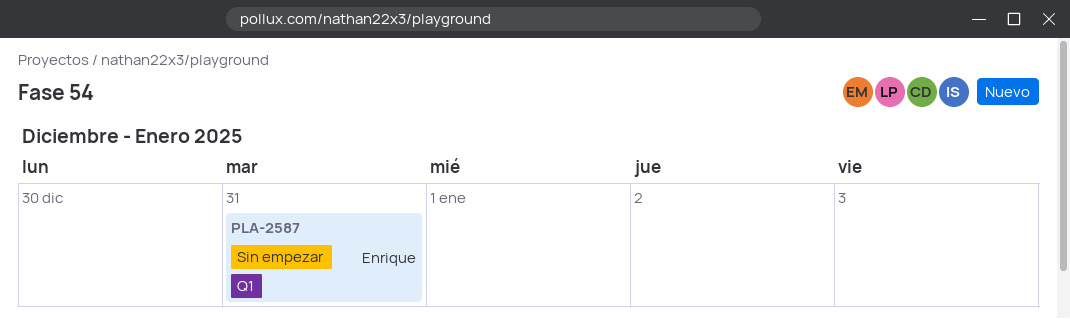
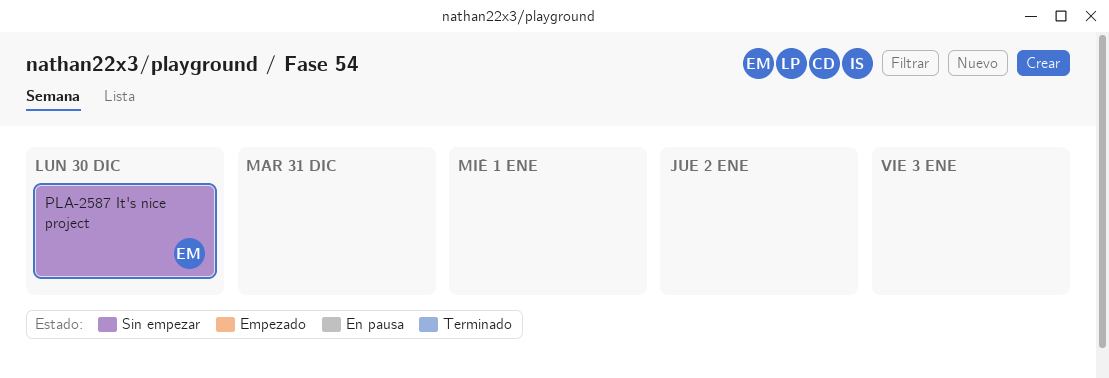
PLA-2587, due: Dec 31 -> Dec 30

